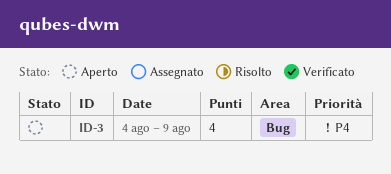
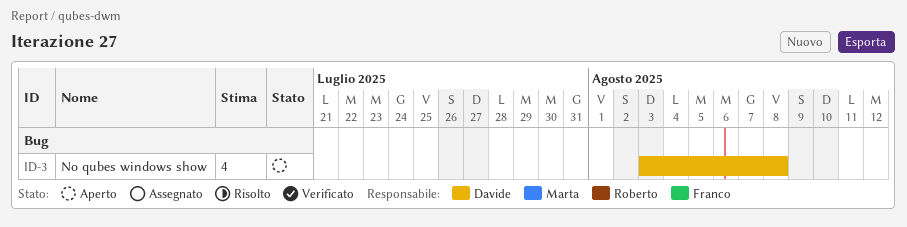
ID-3, start: Aug 4 -> Aug 3
ID-3, due: Aug 9 -> Aug 8

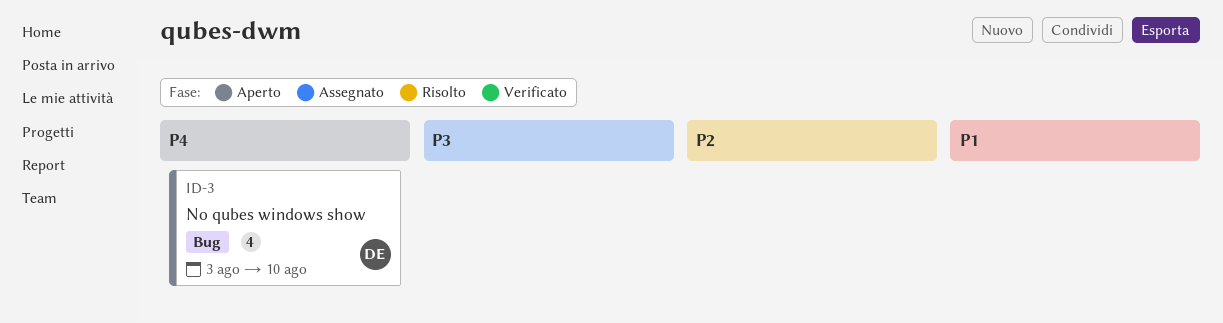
ID-3, due: Aug 8 -> Aug 10

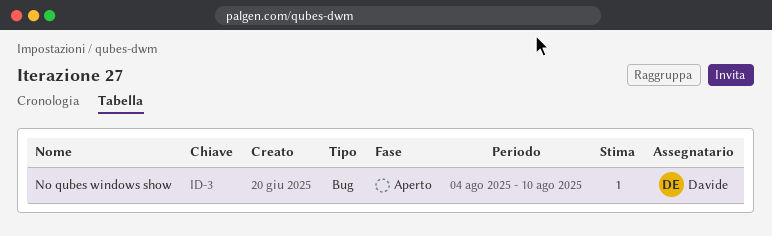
ID-3, estimate: 4 -> 1
ID-3, start: Aug 3 -> Aug 4

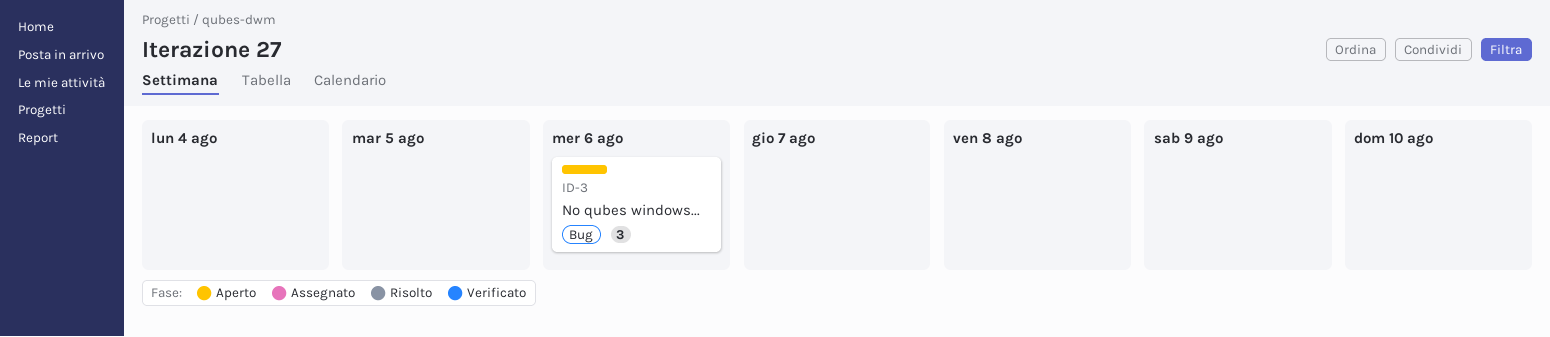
ID-3, estimate: 1 -> 3
ID-3, due: Aug 10 -> Aug 6

